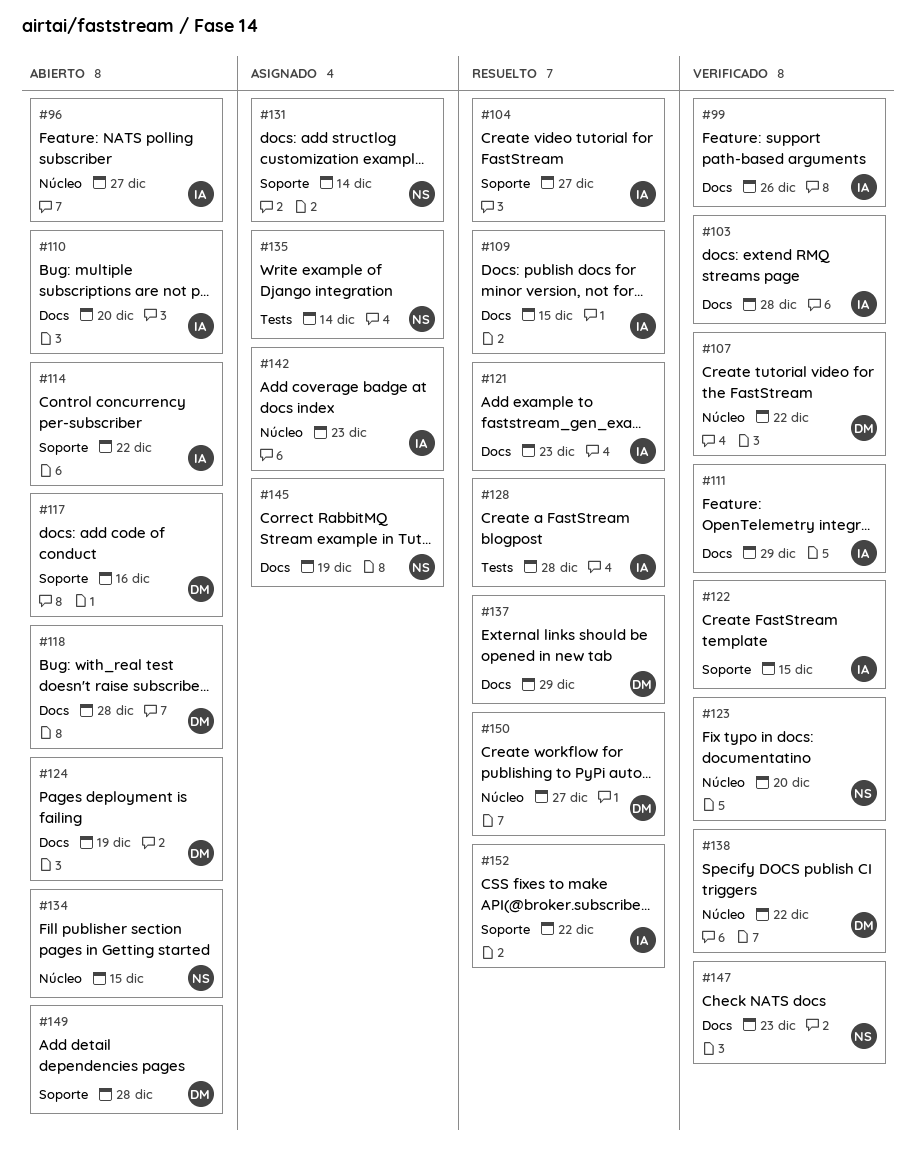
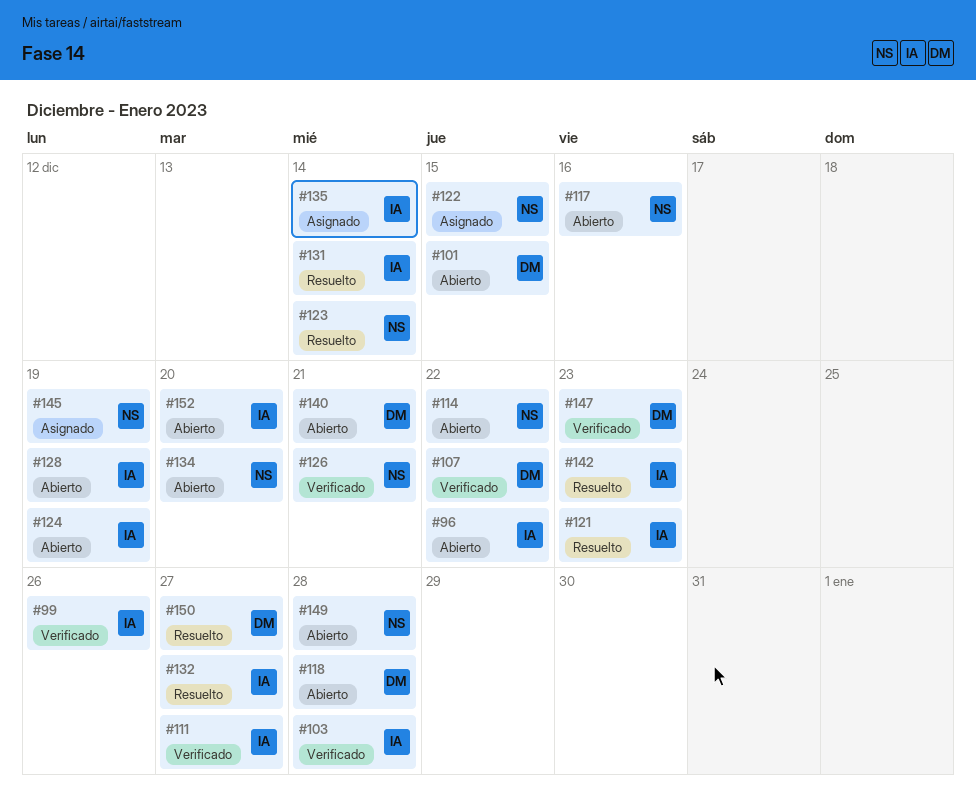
#96, due: Dec 27 -> Dec 22
#101: none -> present
#104: present -> none
#109: present -> none
#110: present -> none
#111, due: Dec 29 -> Dec 27
#114, owner: IA -> NS
#117, owner: DM -> NS
#122, status: Verificado -> Asignado
#122, owner: IA -> NS
#123, status: Verificado -> Resuelto
#123, due: Dec 20 -> Dec 14
#124, owner: DM -> IA
#126: none -> present
#128, status: Resuelto -> Abierto
#128, due: Dec 28 -> Dec 19
#131, status: Asignado -> Resuelto
#131, owner: NS -> IA
#132: none -> present
#134, due: Dec 15 -> Dec 20
#135, owner: NS -> IA
#137: present -> none
#138: present -> none
#140: none -> present
#142, status: Asignado -> Resuelto
#147, owner: NS -> DM
#149, owner: DM -> NS
#152, status: Resuelto -> Abierto
#152, due: Dec 22 -> Dec 20

